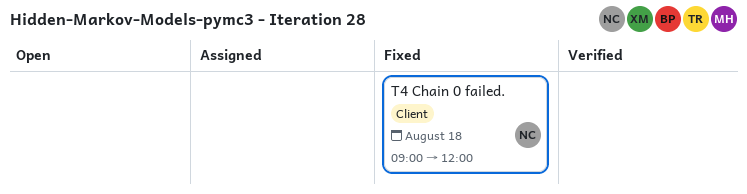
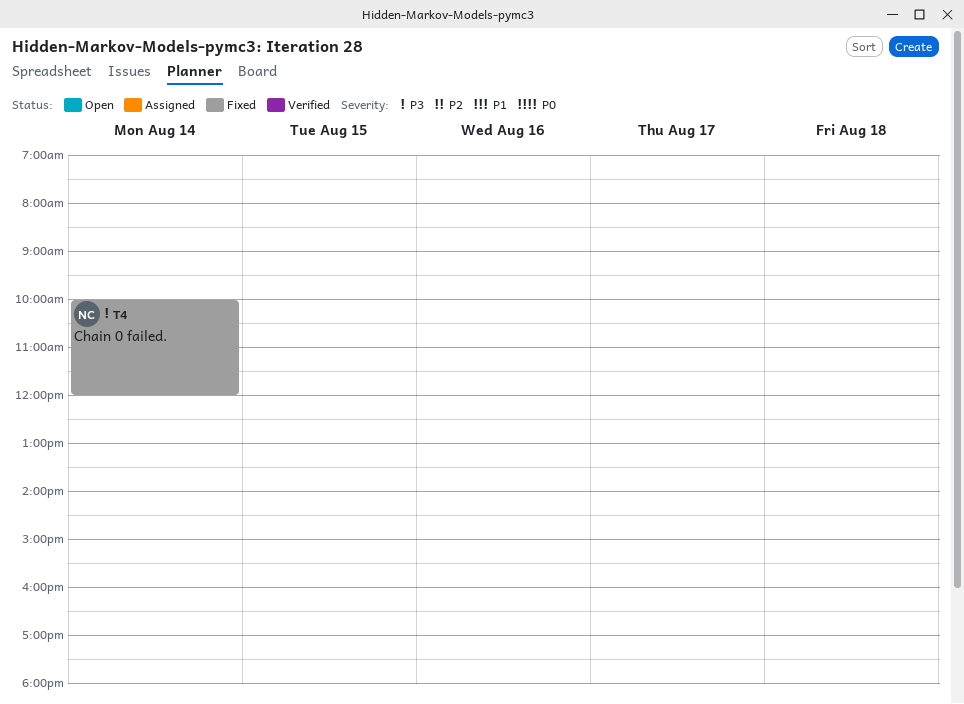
T4, day: Aug 18 -> Aug 14
T4, begins: 09:00 -> 10:00

